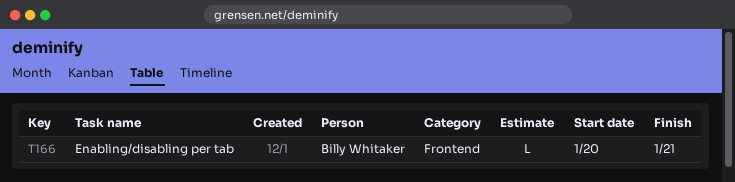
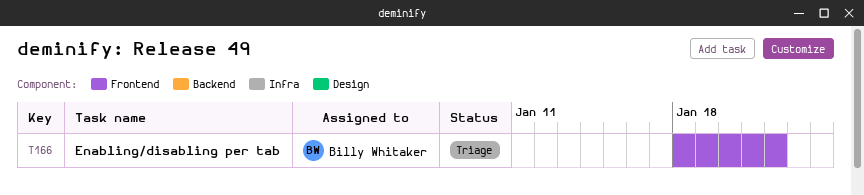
T166, start: Jan 20 -> Jan 18
T166, due: Jan 21 -> Jan 22

